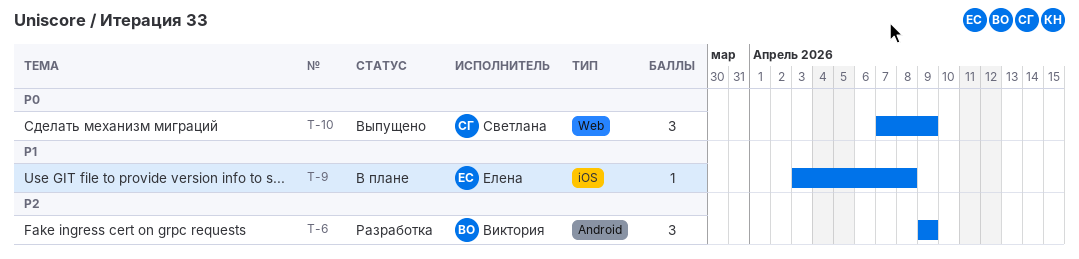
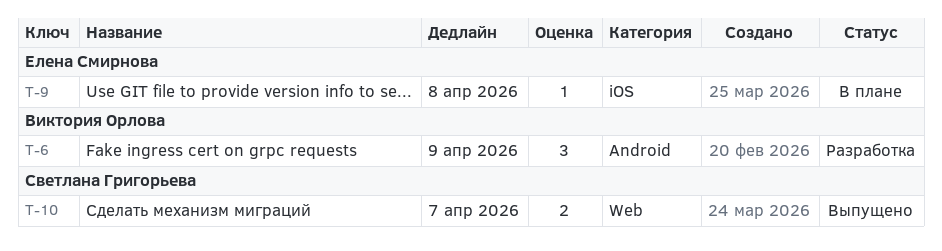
T-10, estimate: 3 -> 2
T-10, due: Apr 9 -> Apr 7

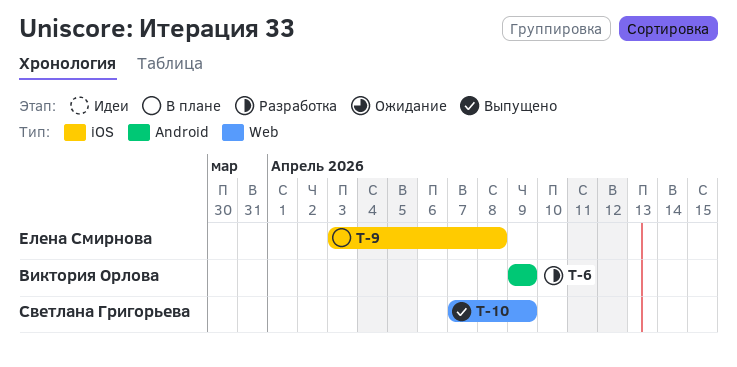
T-10, due: Apr 7 -> Apr 9

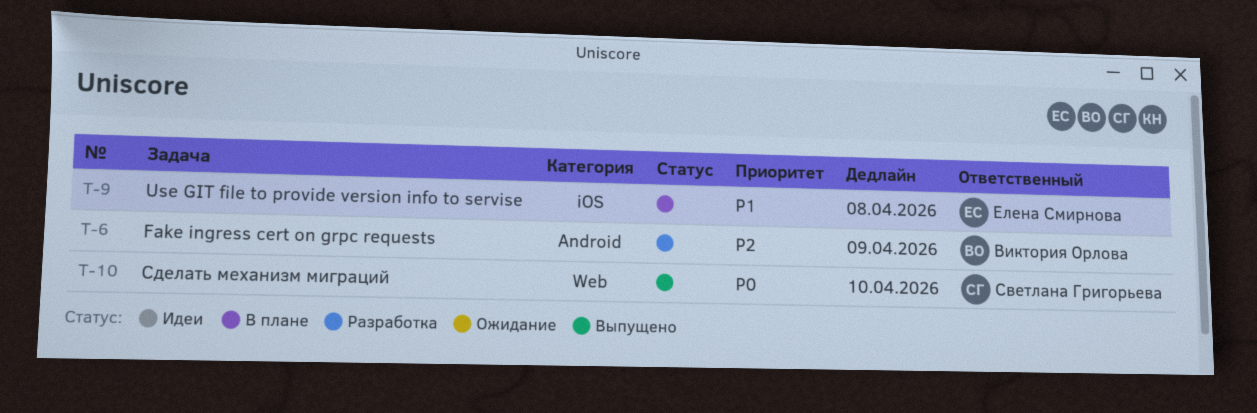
T-10, due: Apr 9 -> Apr 10

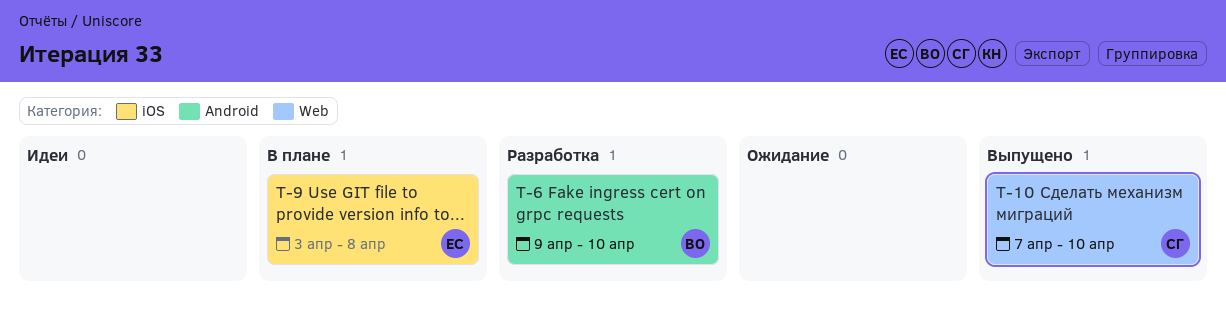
T-6, due: Apr 9 -> Apr 10

